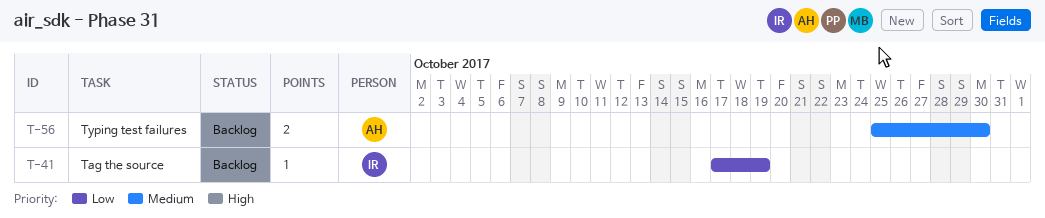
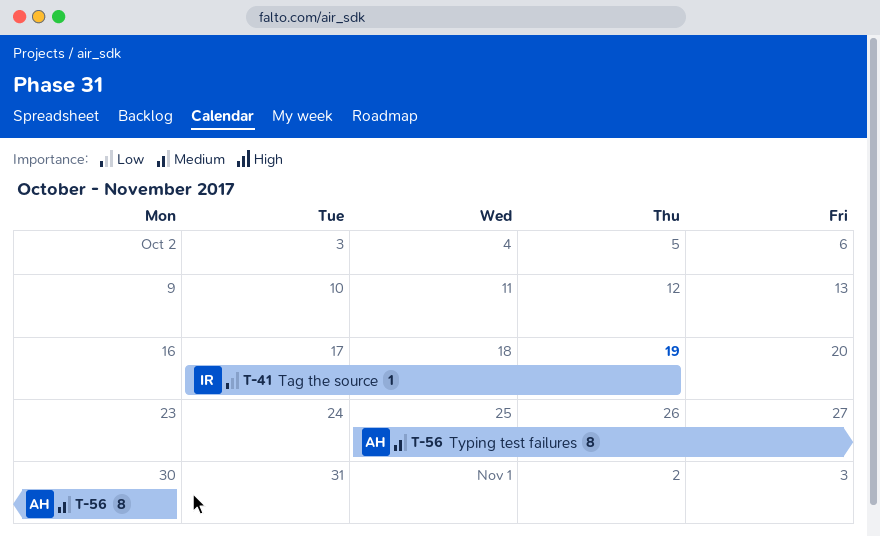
T-56, estimate: 2 -> 8

